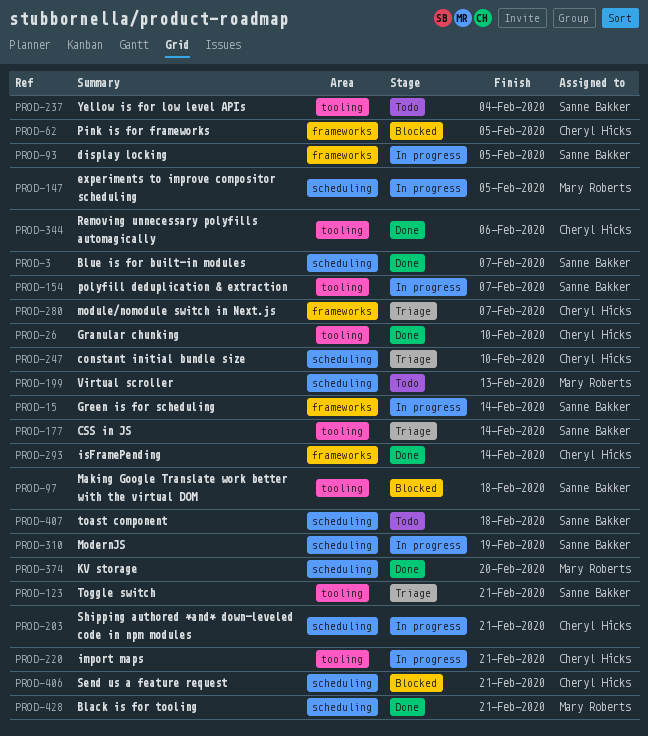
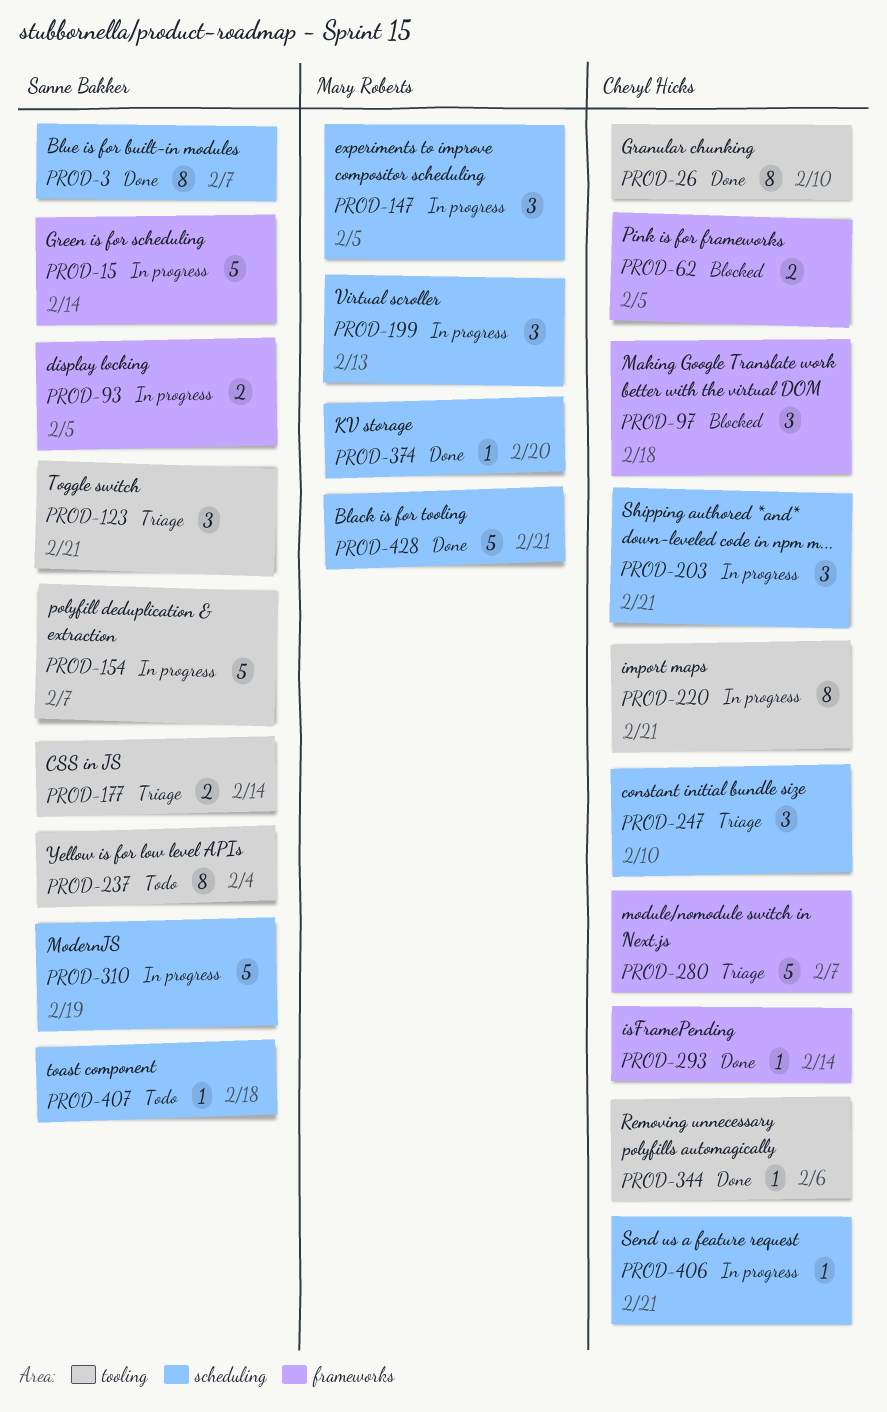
PROD-97, owner: Sanne Bakker -> Cheryl Hicks
PROD-97, label: tooling -> frameworks
PROD-199, status: Todo -> In progress
PROD-406, status: Blocked -> In progress

